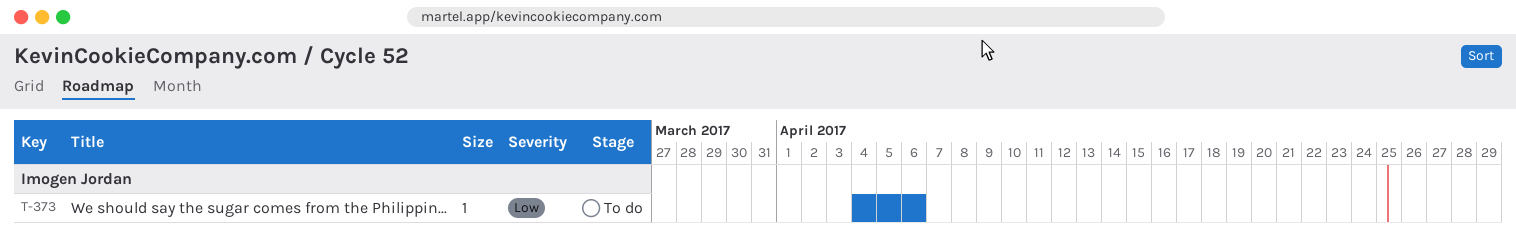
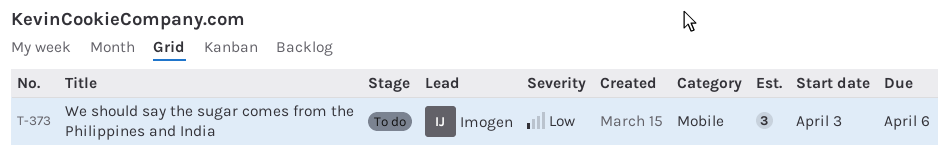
T-373, estimate: 1 -> 3
T-373, start: Apr 4 -> Apr 3

